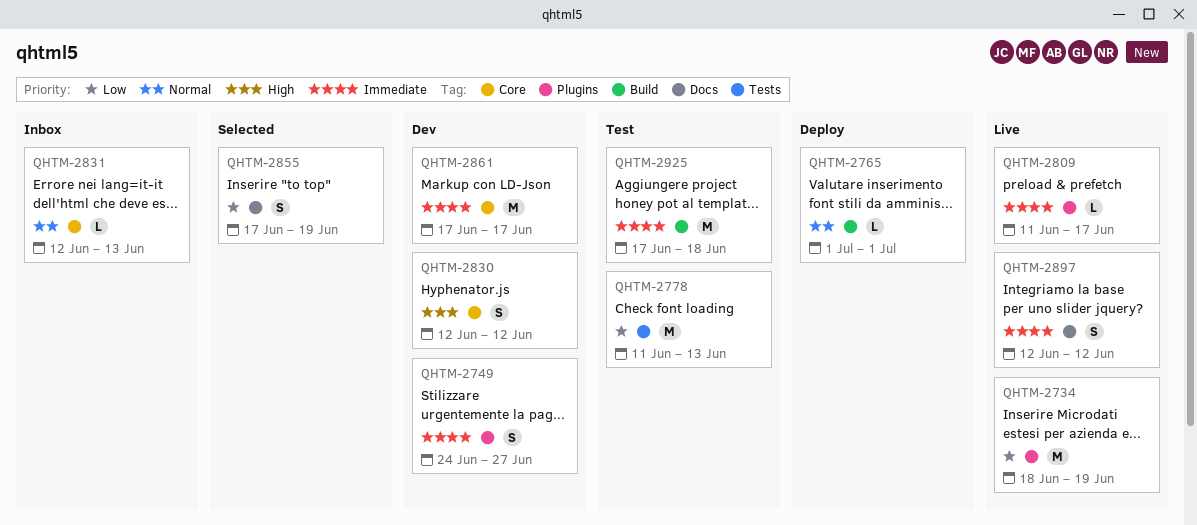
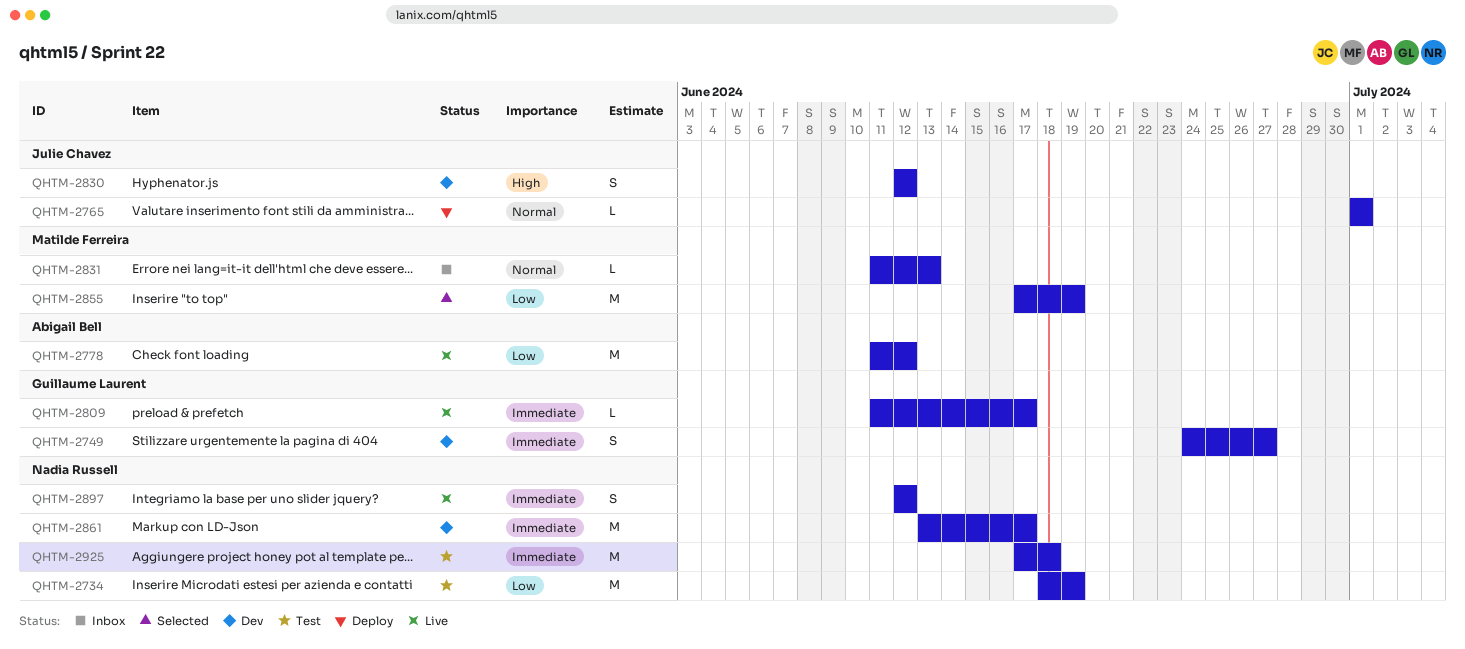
QHTM-2734, status: Live -> Test
QHTM-2778, status: Test -> Live
QHTM-2778, due: Jun 13 -> Jun 12
QHTM-2831, start: Jun 12 -> Jun 11
QHTM-2855, estimate: S -> M
QHTM-2861, start: Jun 17 -> Jun 13

